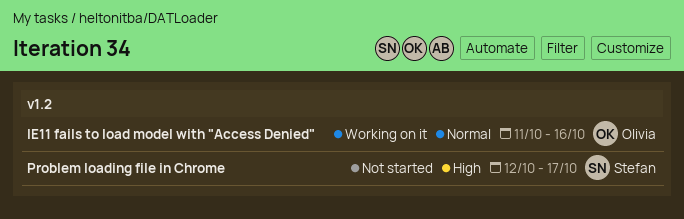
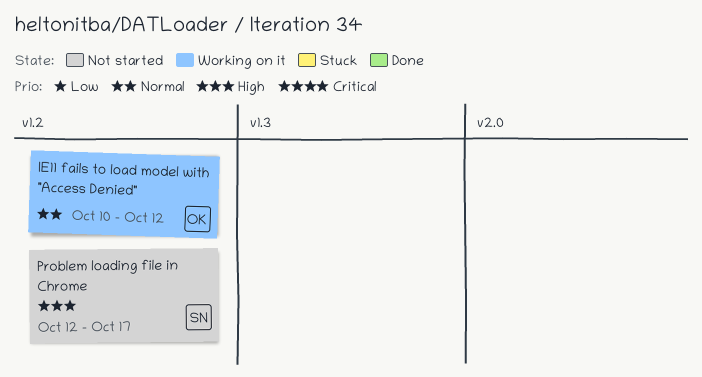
IE11 fails to load model with "Access Denied", start: Oct 11 -> Oct 10
IE11 fails to load model with "Access Denied", due: Oct 16 -> Oct 12

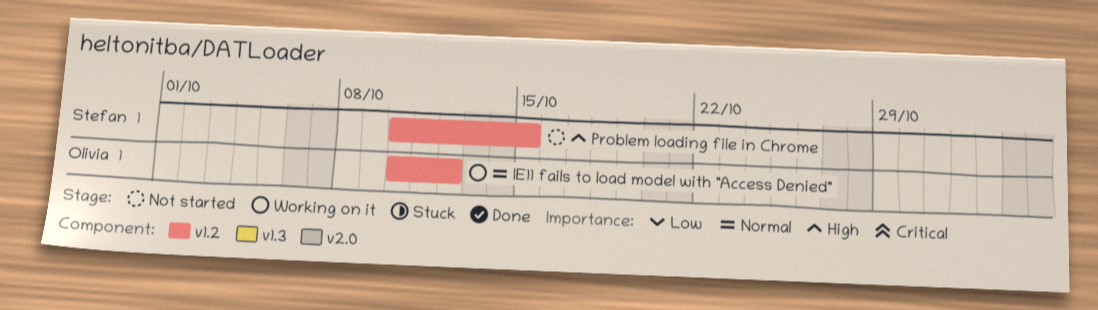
Problem loading file in Chrome, start: Oct 12 -> Oct 10
Problem loading file in Chrome, due: Oct 17 -> Oct 15

